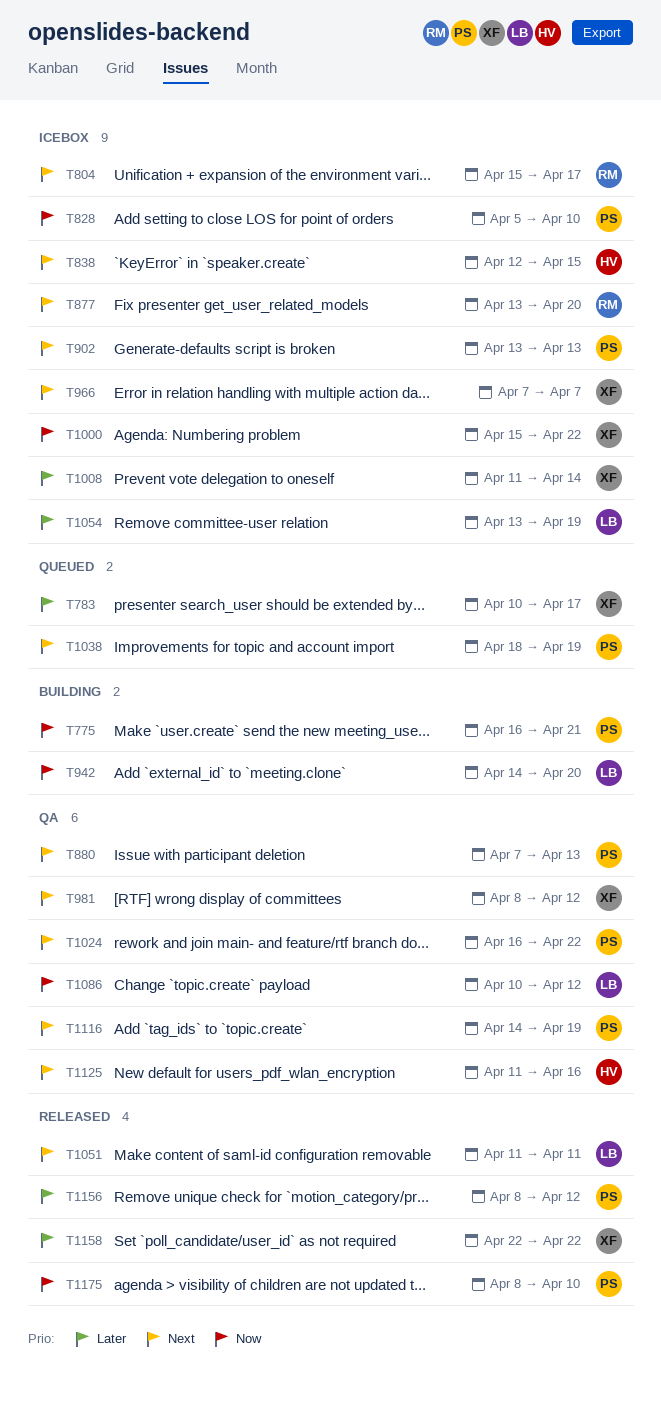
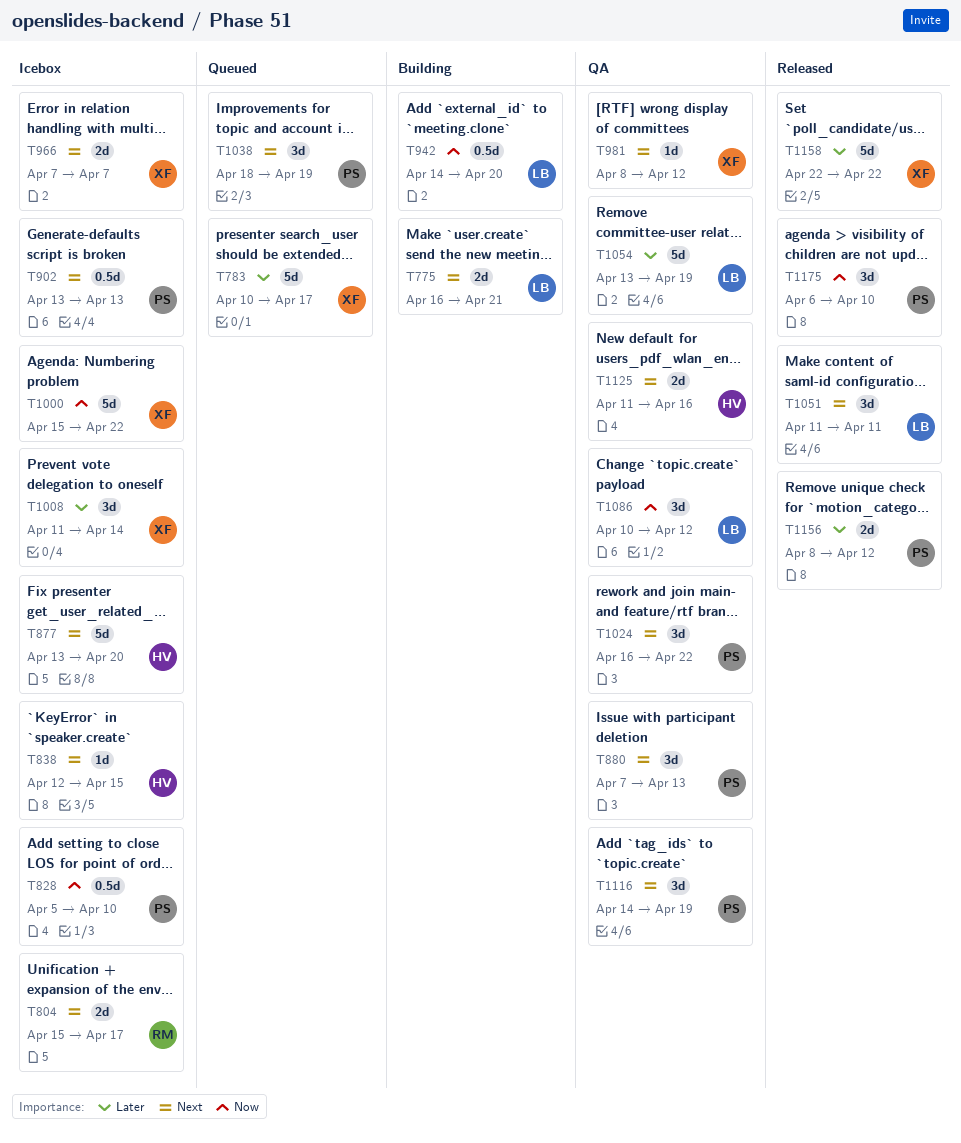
T775, owner: PS -> LB
T775, priority: Now -> Next
T877, owner: RM -> HV
T1054, status: Icebox -> QA
T1175, start: Apr 8 -> Apr 6

